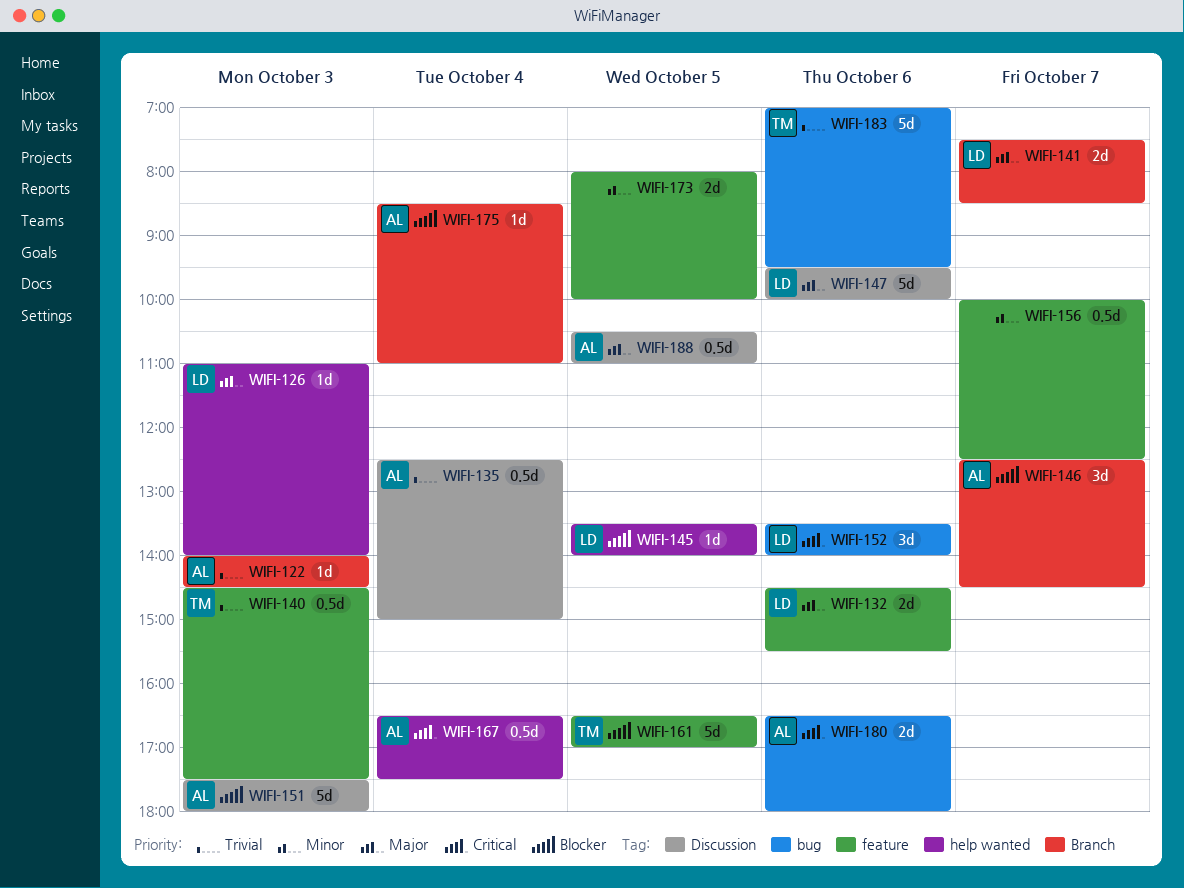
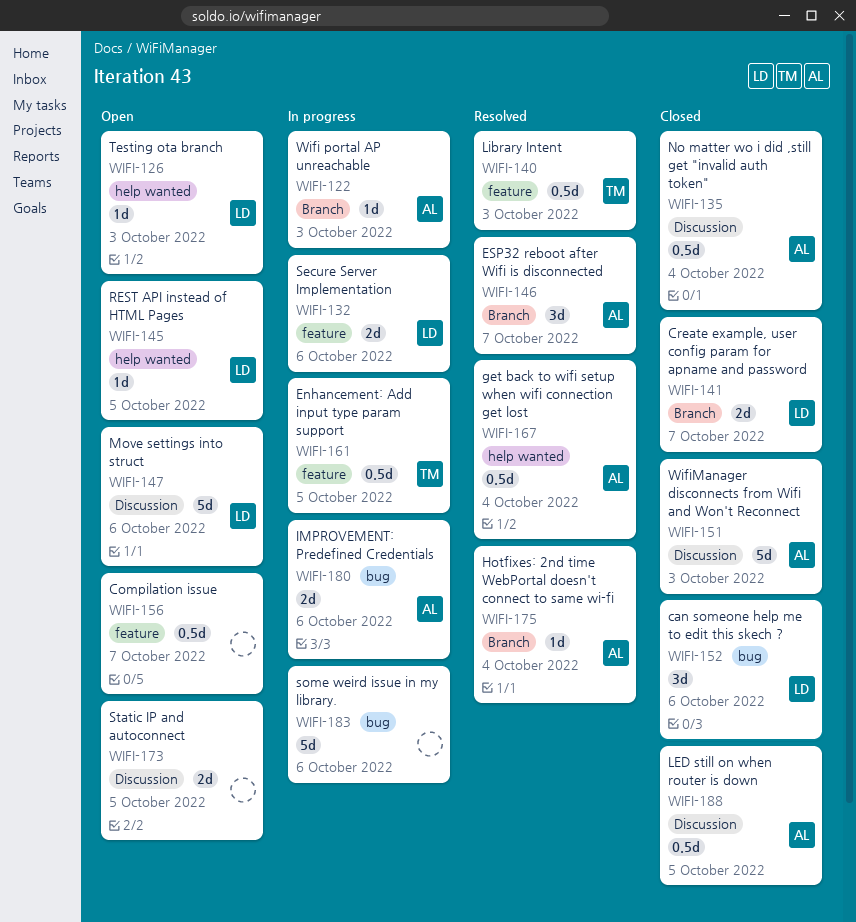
WIFI-161, estimate: 5d -> 0.5d
WIFI-173, label: feature -> Discussion
WIFI-183, owner: TM -> none

